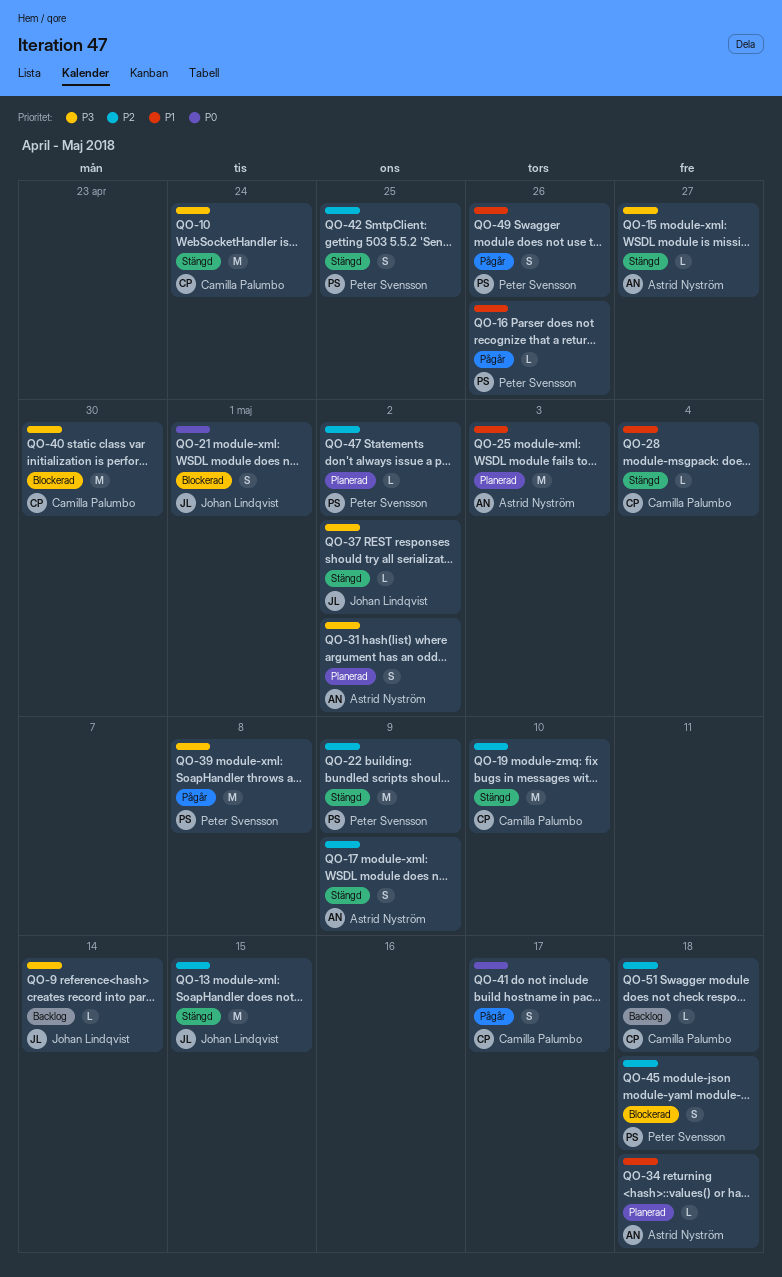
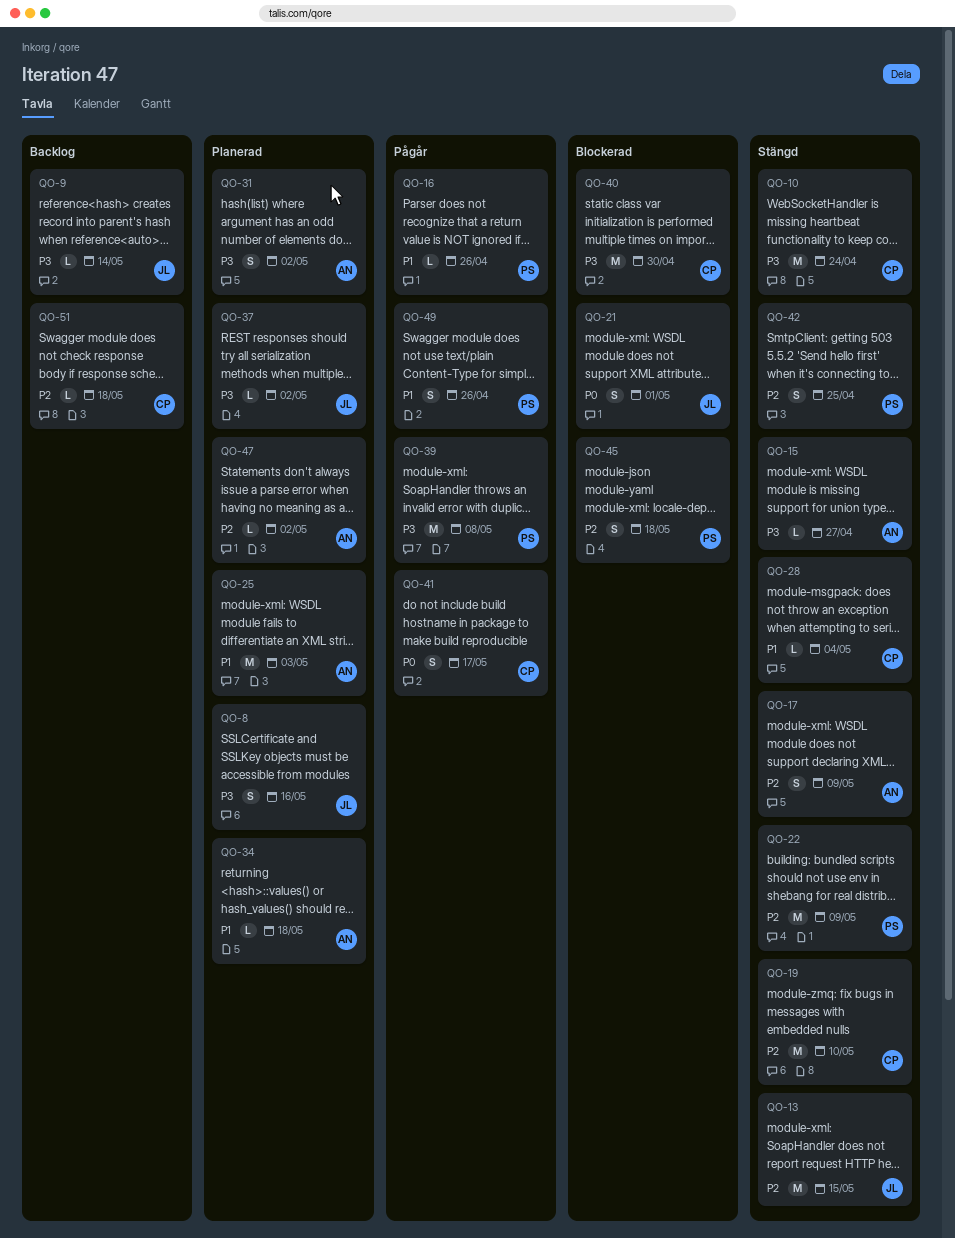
QO-8: none -> present
QO-37, status: Stängd -> Planerad
QO-47, owner: Peter Svensson -> Astrid Nyström

